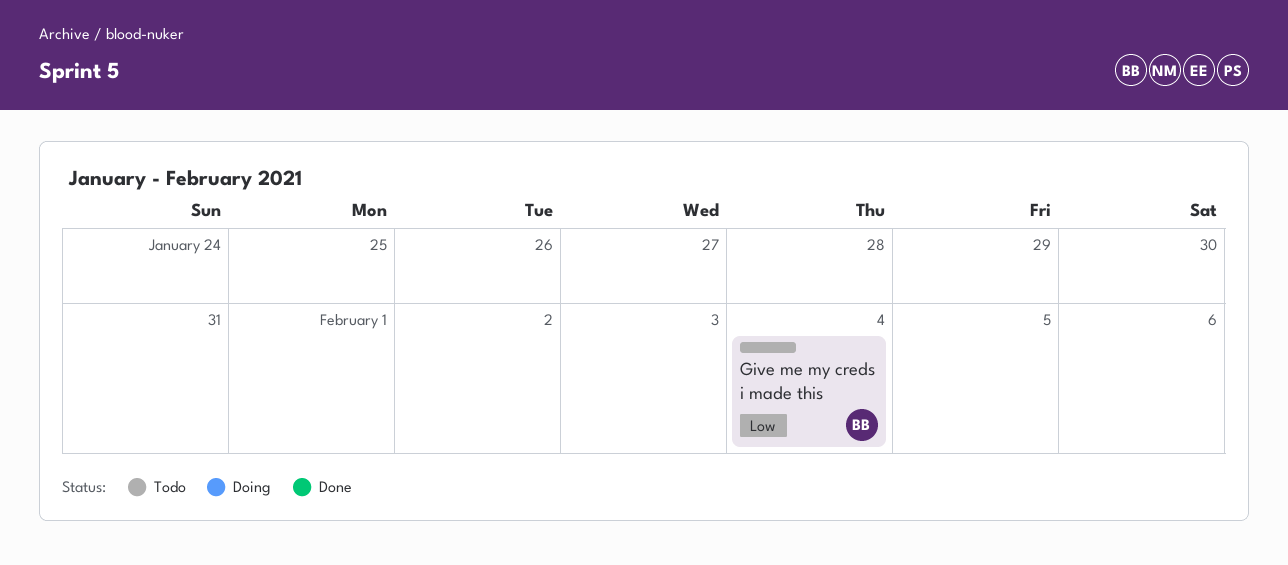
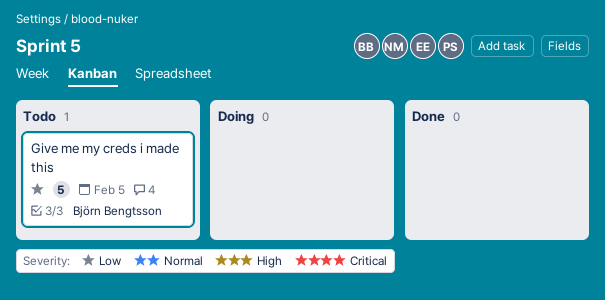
Give me my creds i made this, due: Feb 4 -> Feb 5

